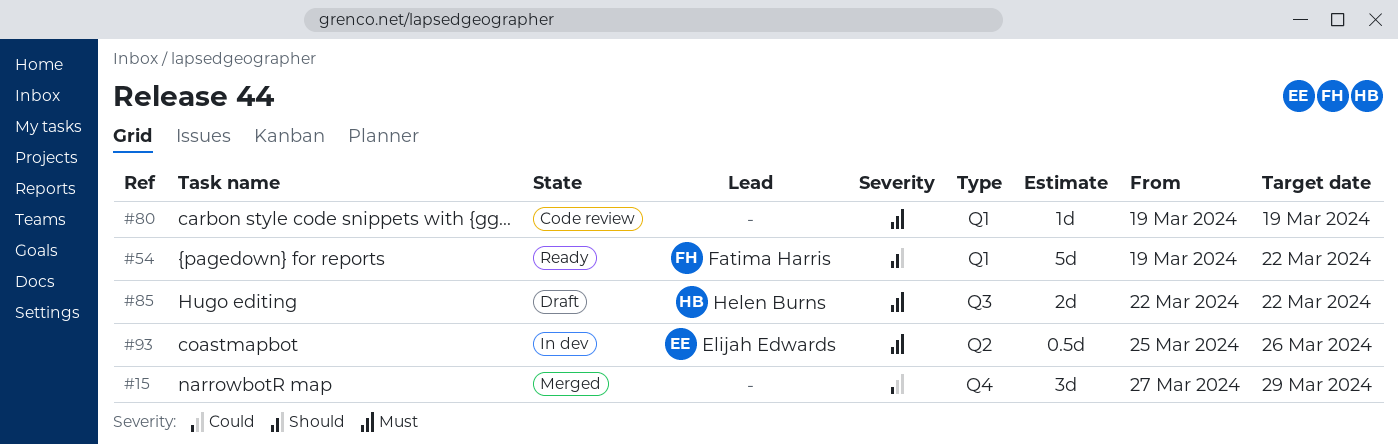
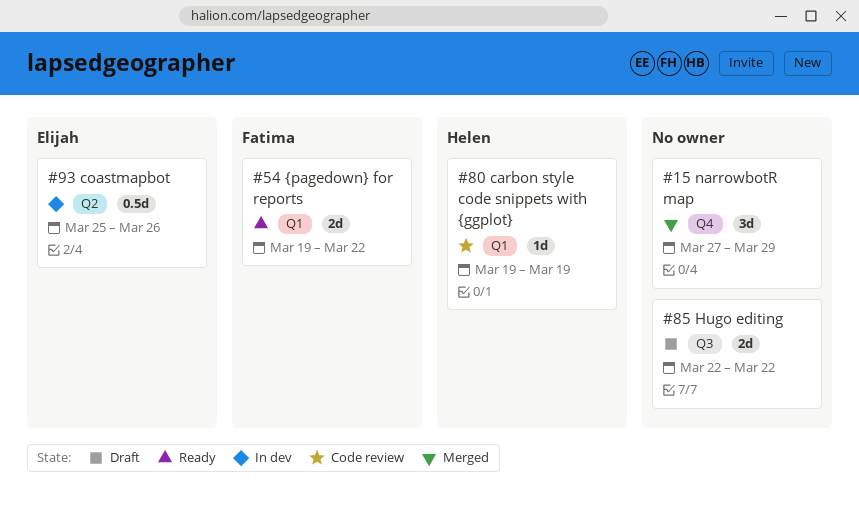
#54, estimate: 5d -> 2d
#80, owner: none -> Helen Burns
#85, owner: Helen Burns -> none

